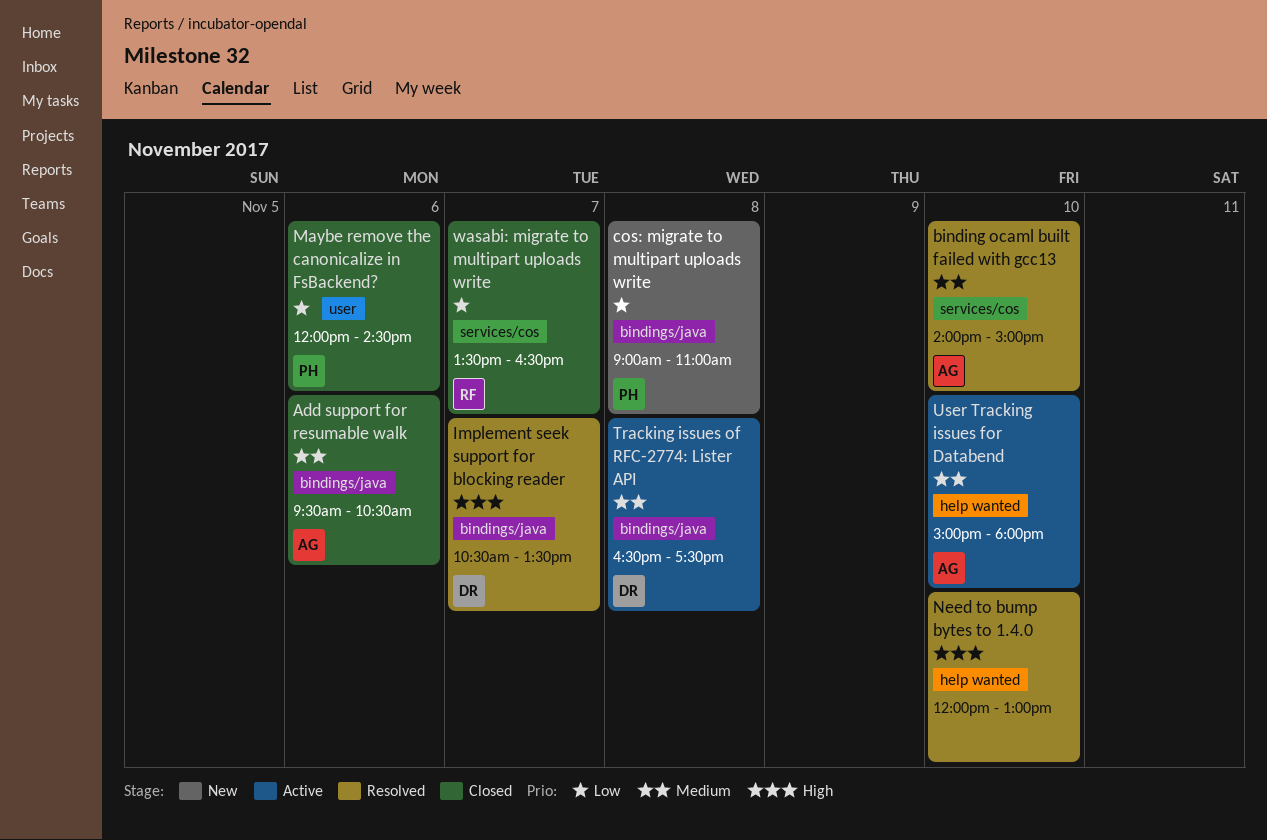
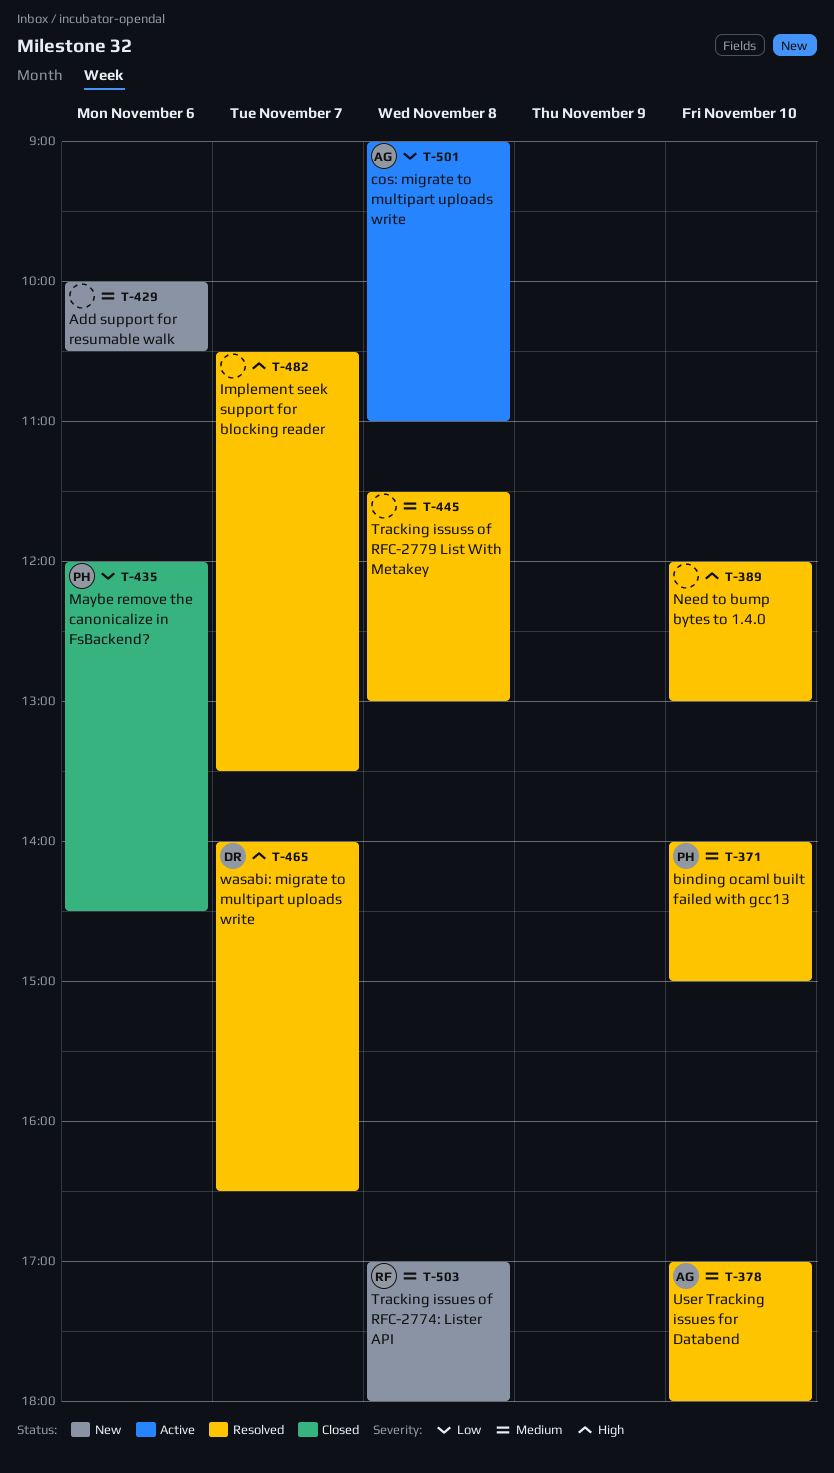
Add support for resumable walk, status: Closed -> New
Add support for resumable walk, owner: AG -> none
Add support for resumable walk, begins: 09:30 -> 10:00
binding ocaml built failed with gcc13, owner: AG -> PH
cos: migrate to multipart uploads write, status: New -> Active
cos: migrate to multipart uploads write, owner: PH -> AG
Implement seek support for blocking reader, owner: DR -> none
Tracking issues of RFC-2774: Lister API, status: Active -> New
Tracking issues of RFC-2774: Lister API, owner: DR -> RF
Tracking issues of RFC-2774: Lister API, begins: 16:30 -> 17:00
Tracking issues of RFC-2774: Lister API, ends: 17:30 -> 18:00
Tracking issuss of RFC-2779 List With Metakey: none -> present
User Tracking issues for Databend, status: Active -> Resolved
User Tracking issues for Databend, begins: 15:00 -> 17:00
wasabi: migrate to multipart uploads write, status: Closed -> Resolved
wasabi: migrate to multipart uploads write, owner: RF -> DR
wasabi: migrate to multipart uploads write, priority: Low -> High
wasabi: migrate to multipart uploads write, begins: 13:30 -> 14:00

